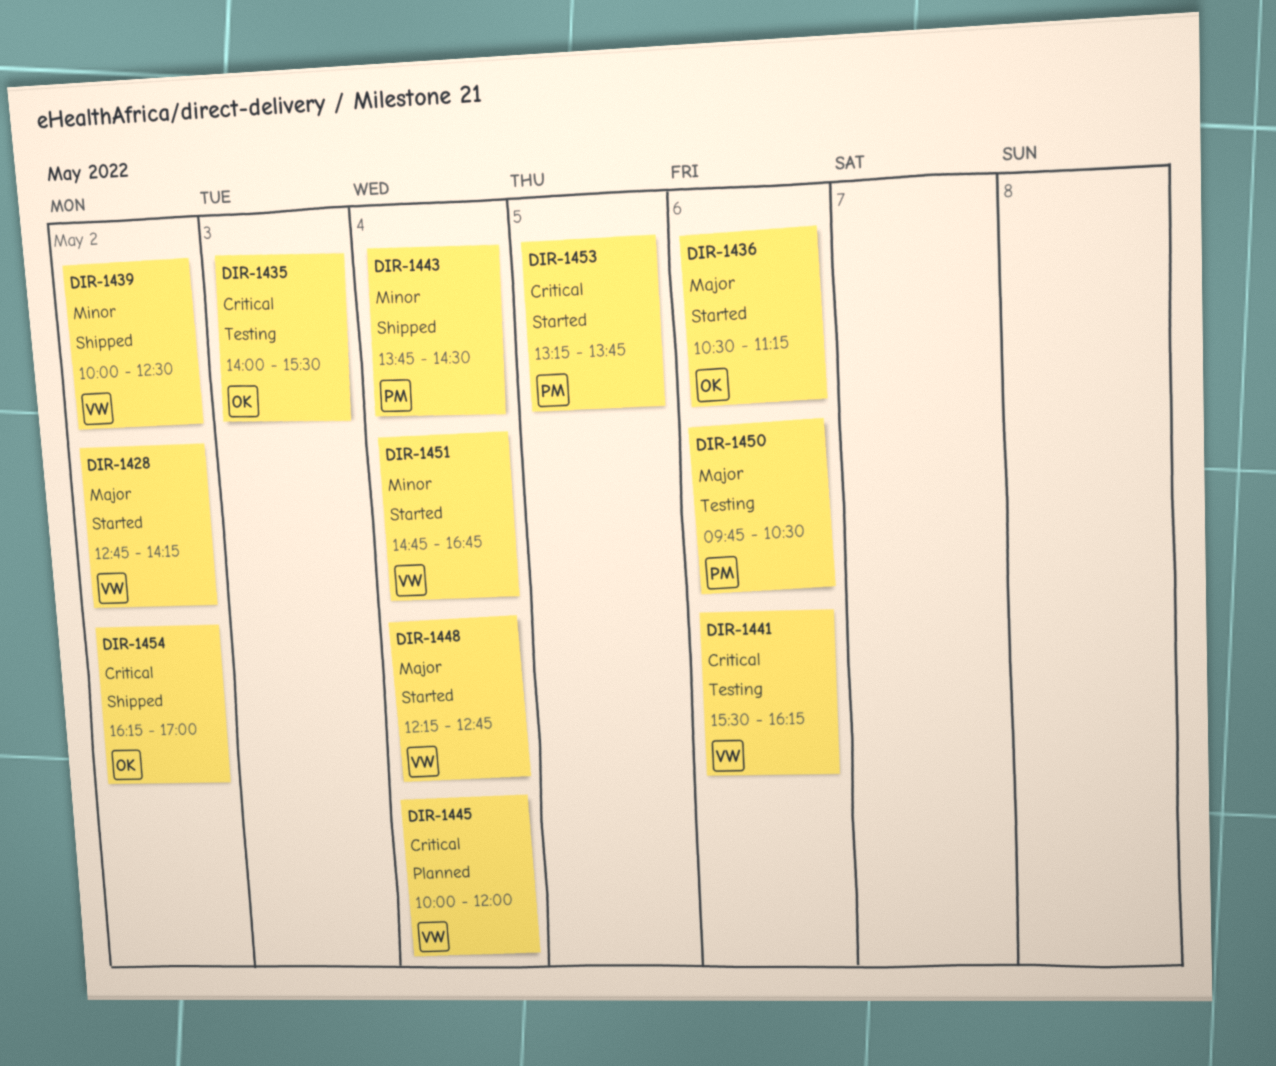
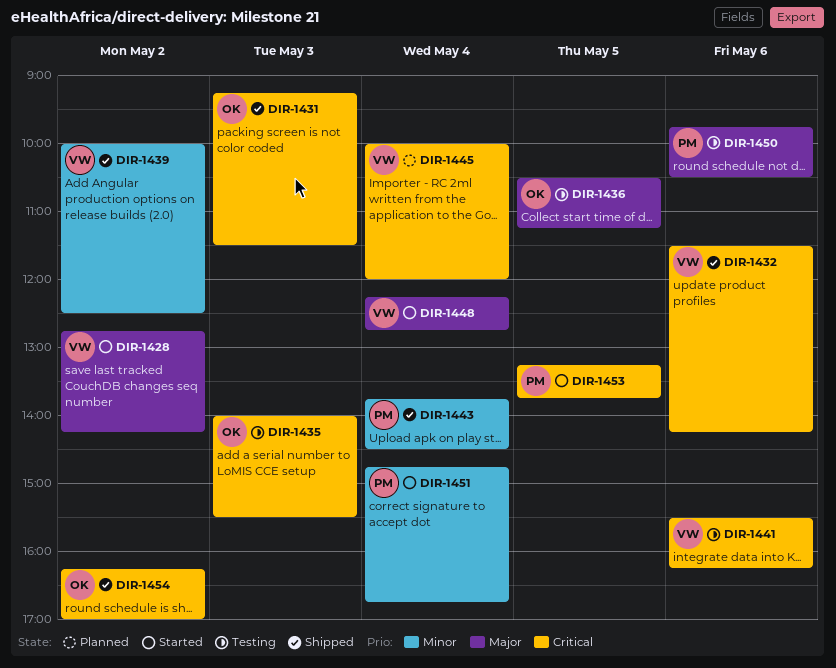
DIR-1431: none -> present
DIR-1432: none -> present
DIR-1436, status: Started -> Testing
DIR-1436, day: May 6 -> May 5
DIR-1451, owner: VW -> PM

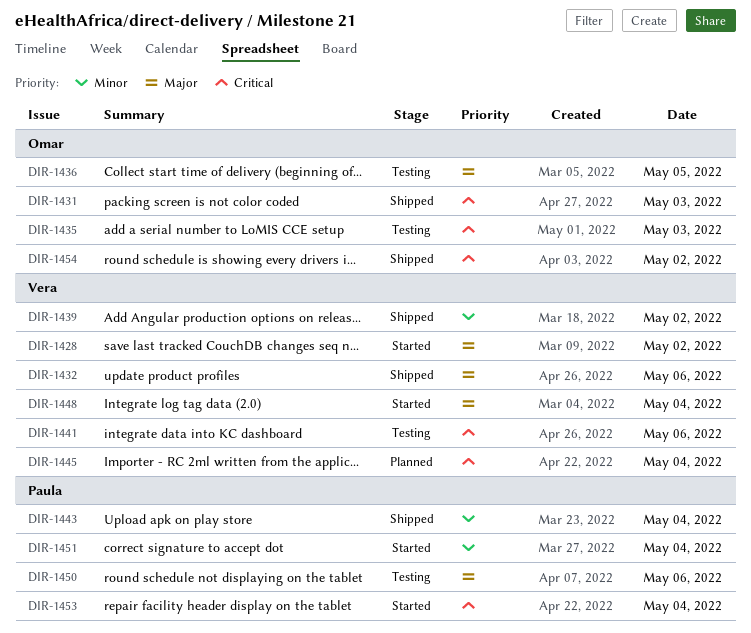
DIR-1432, priority: Critical -> Major
DIR-1453, day: May 5 -> May 4

